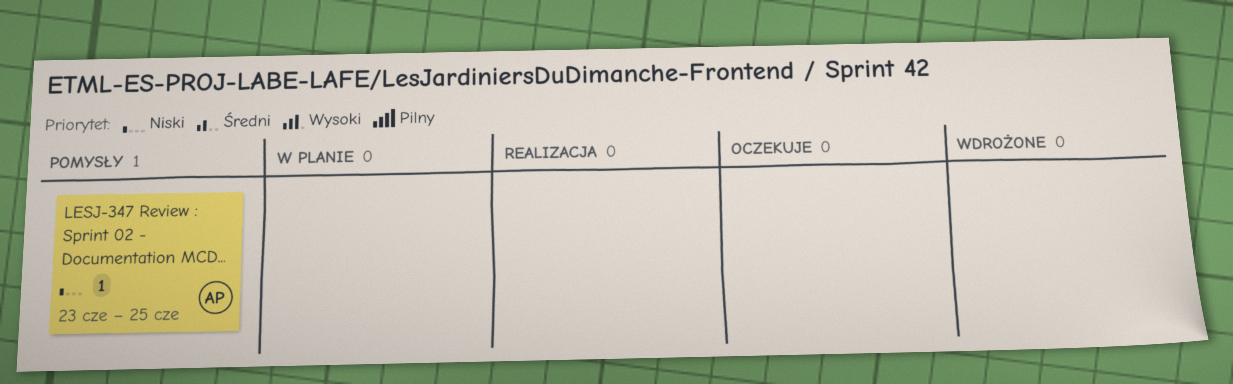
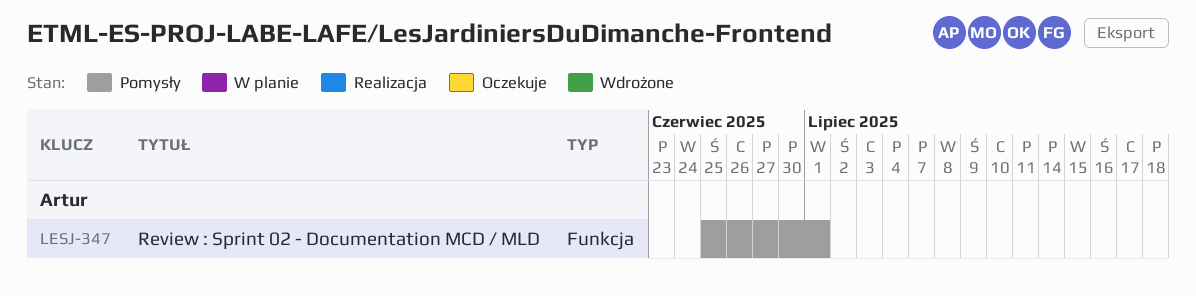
LESJ-347, start: Jun 23 -> Jun 25
LESJ-347, due: Jun 25 -> Jul 1

